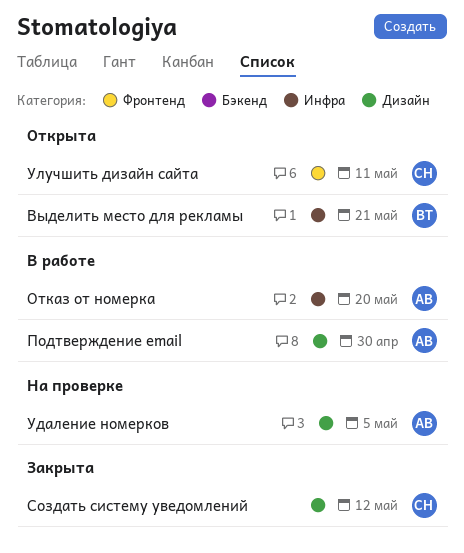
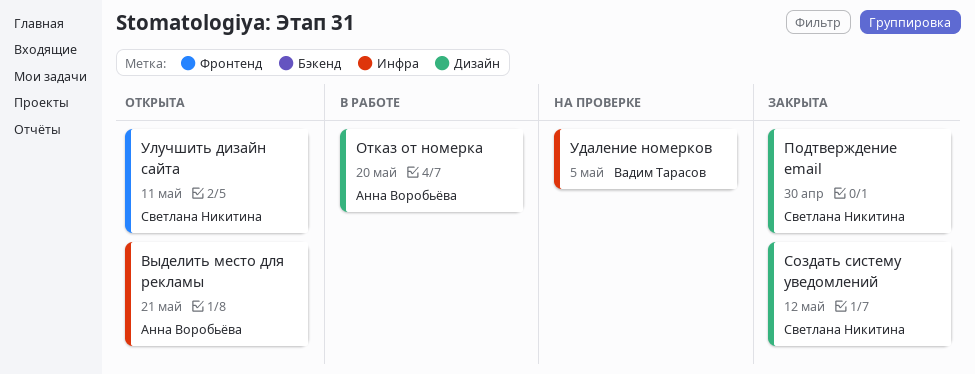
Выделить место для рекламы, owner: Вадим Тарасов -> Анна Воробьёва
Отказ от номерка, label: Инфра -> Дизайн
Подтверждение email, status: В работе -> Закрыта
Подтверждение email, owner: Анна Воробьёва -> Светлана Никитина
Удаление номерков, owner: Анна Воробьёва -> Вадим Тарасов
Удаление номерков, label: Дизайн -> Инфра

